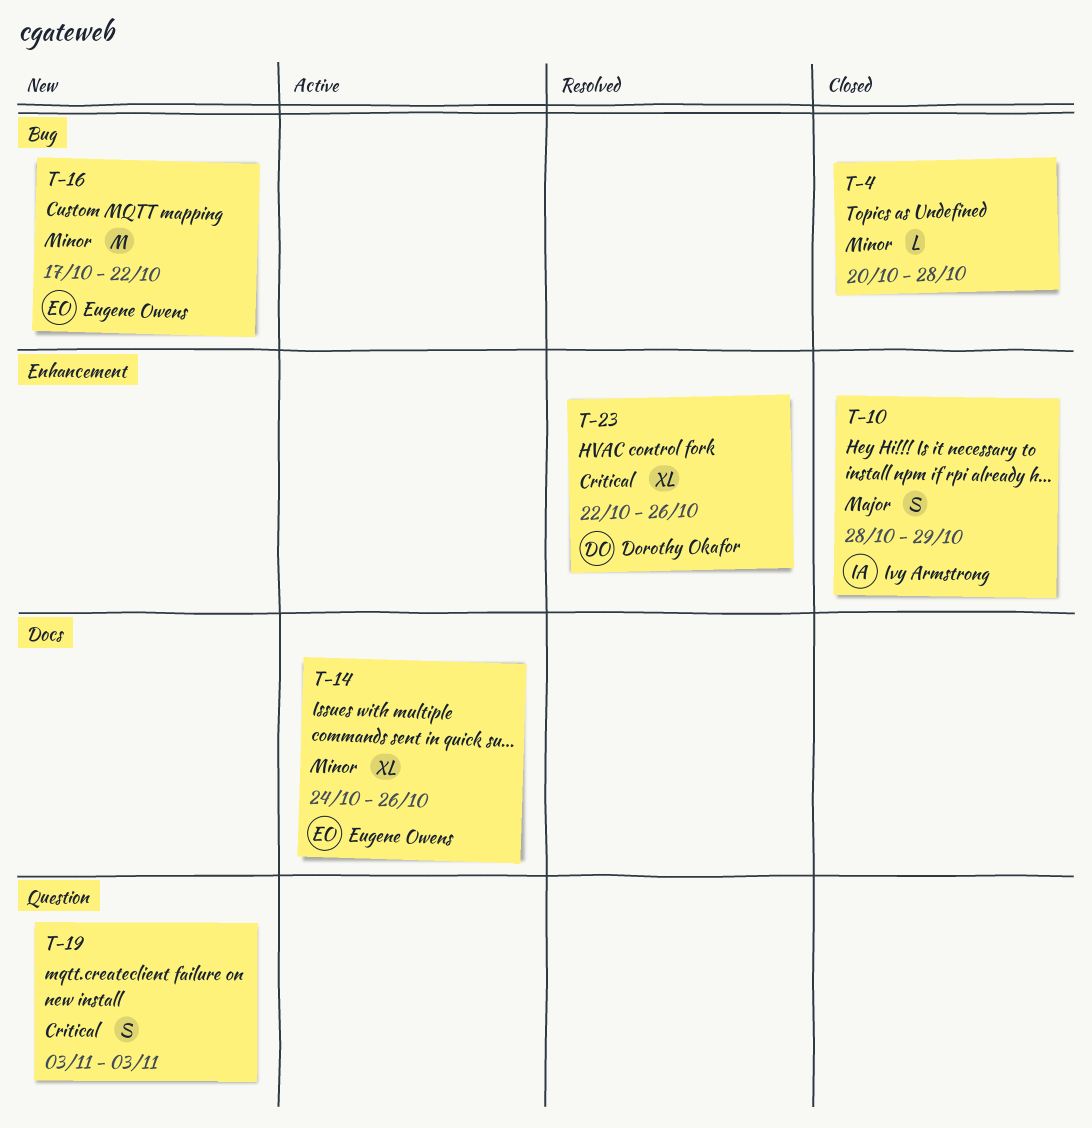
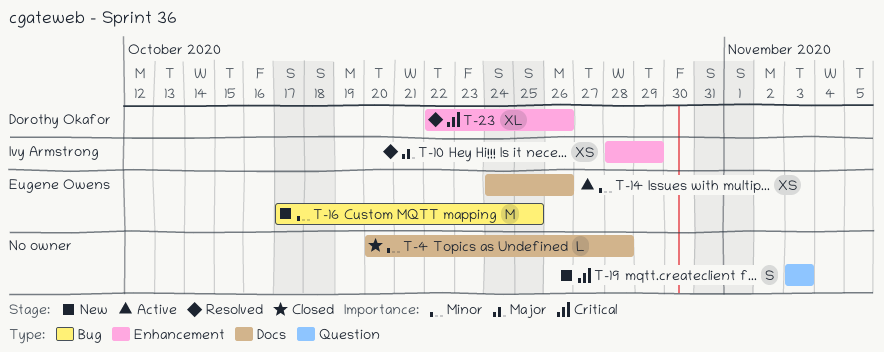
T-4, label: Bug -> Docs
T-10, status: Closed -> Resolved
T-10, estimate: S -> XS
T-14, estimate: XL -> XS
T-16, due: Oct 22 -> Oct 25

